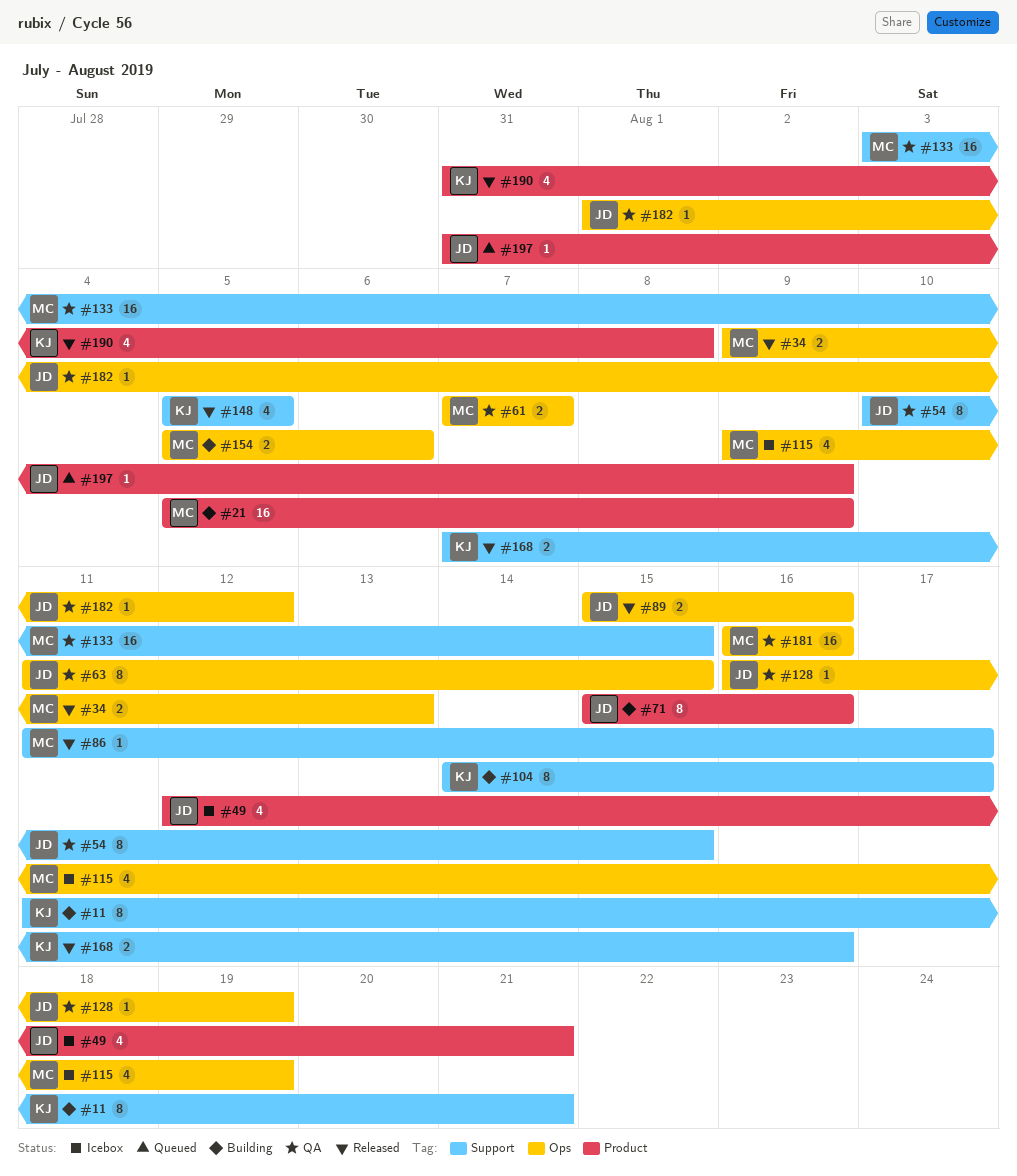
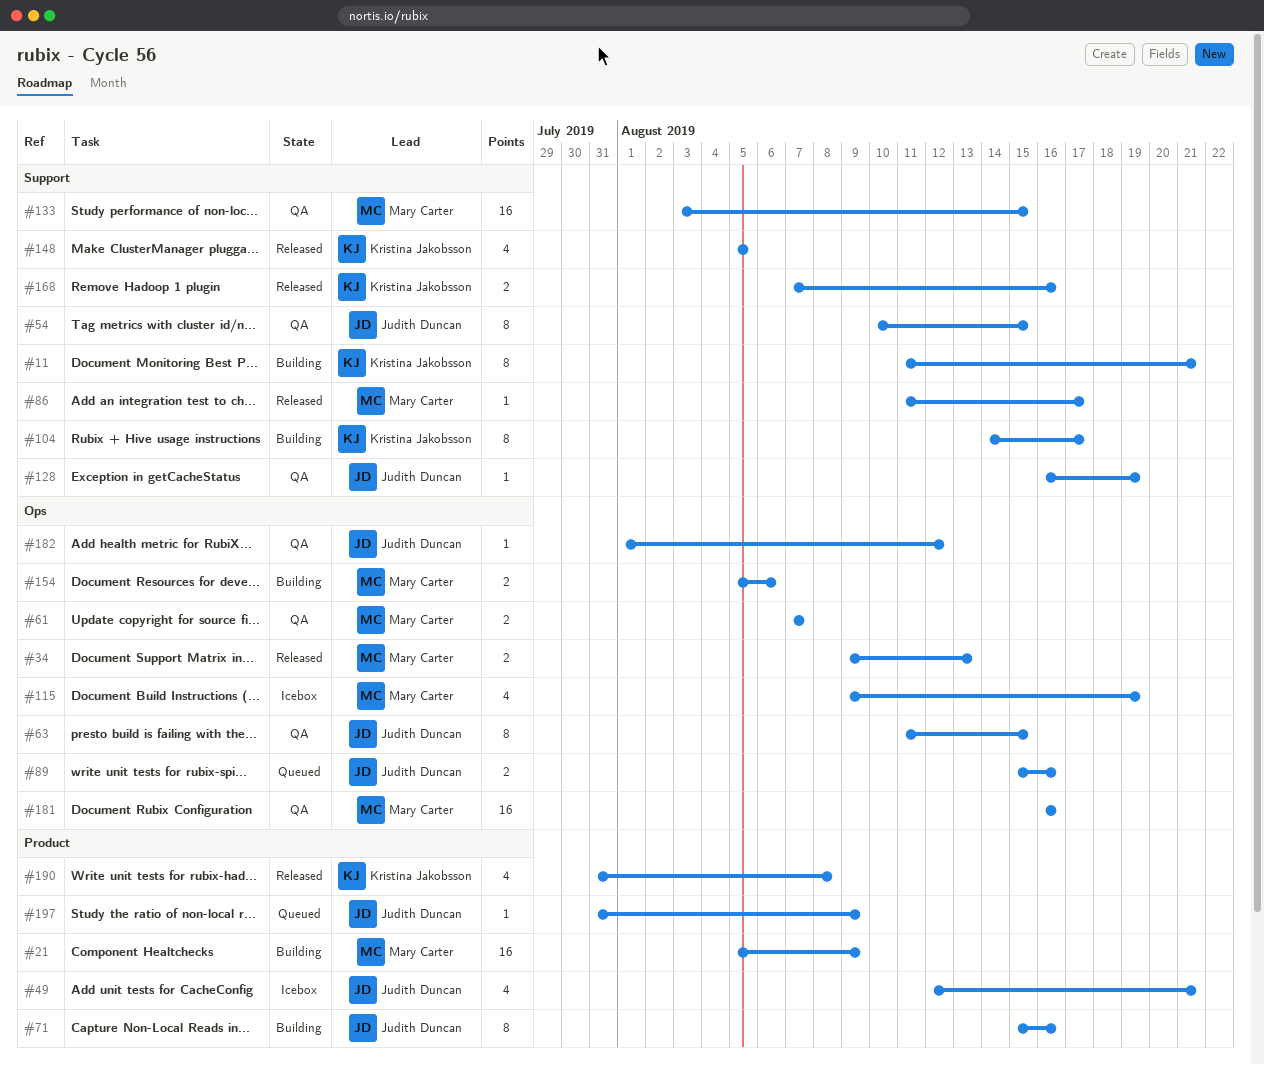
#89, status: Released -> Queued
#128, label: Ops -> Support

